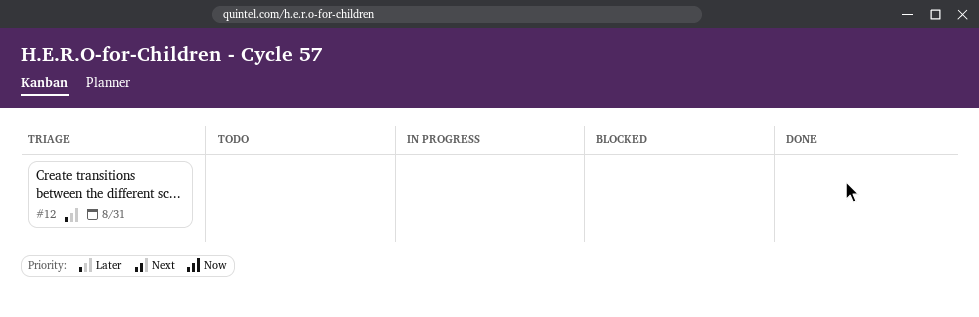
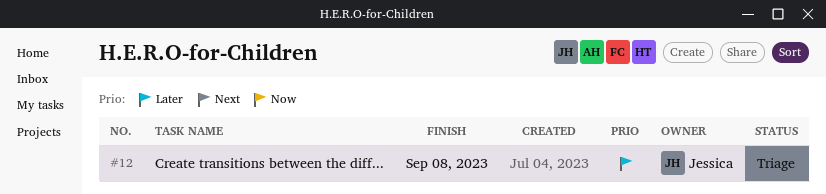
#12, due: Aug 31 -> Sep 8

